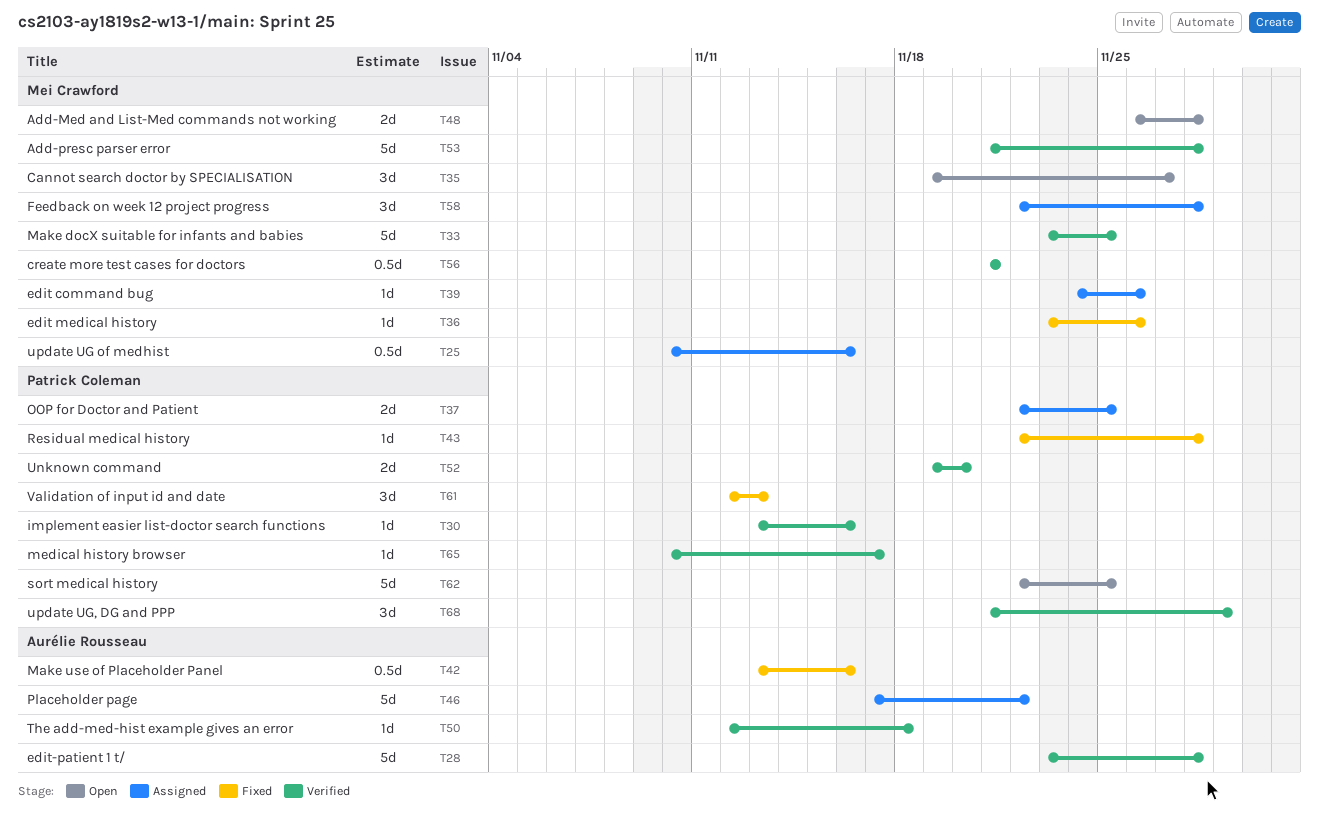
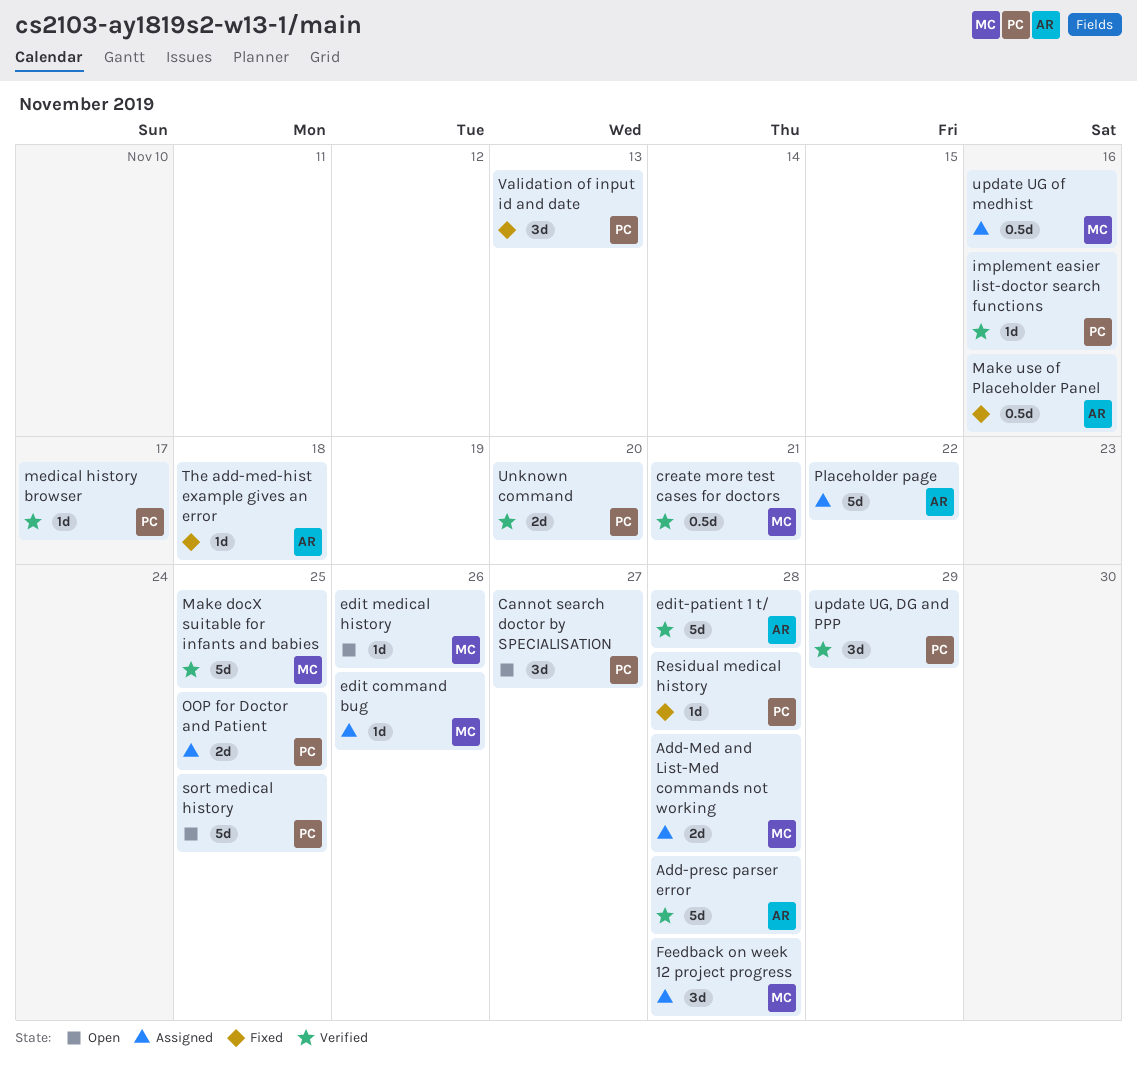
Add-Med and List-Med commands not working, status: Open -> Assigned
Add-presc parser error, owner: Mei Crawford -> Aurélie Rousseau
Cannot search doctor by SPECIALISATION, owner: Mei Crawford -> Patrick Coleman
edit medical history, status: Fixed -> Open
The add-med-hist example gives an error, status: Verified -> Fixed

